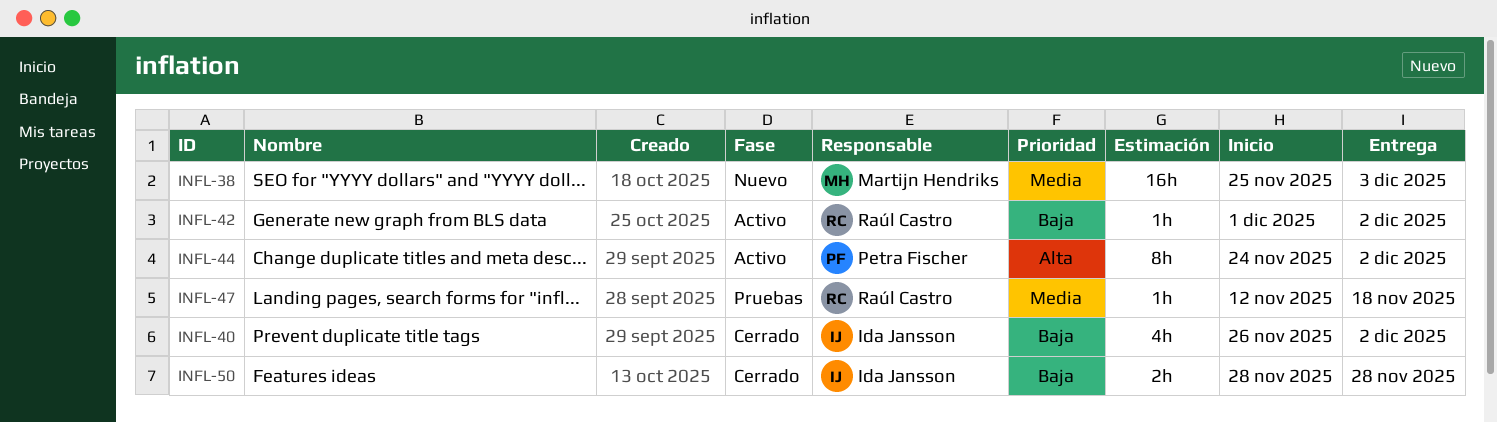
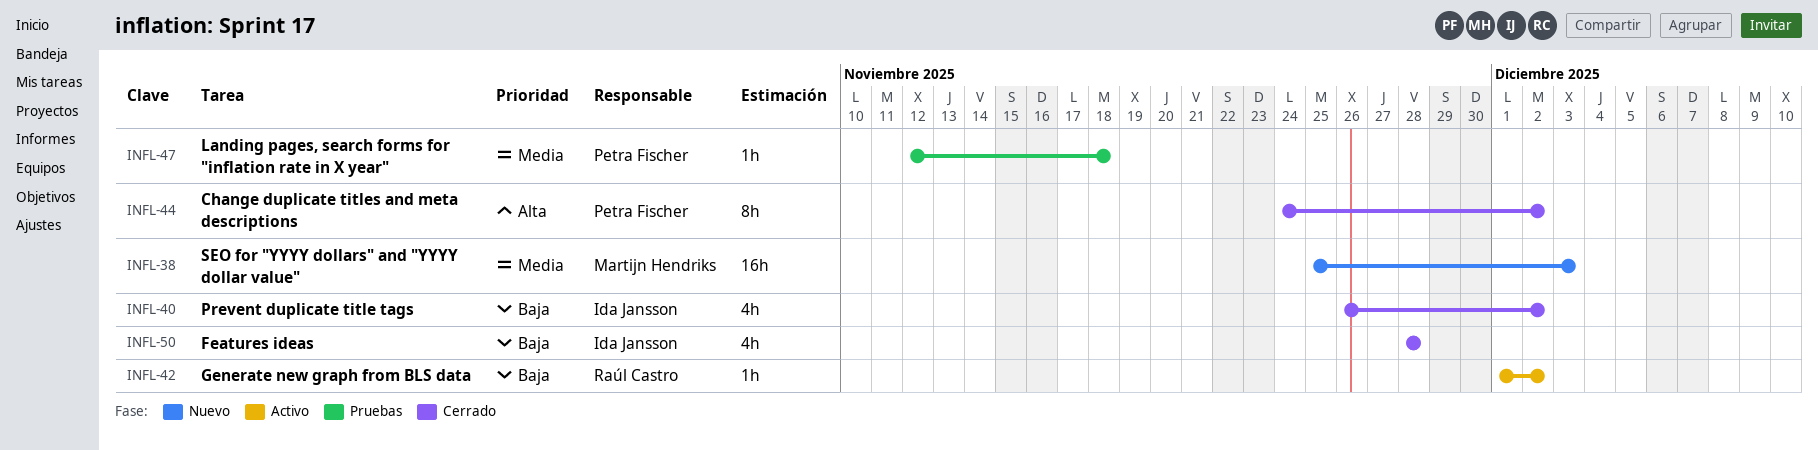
INFL-44, status: Activo -> Cerrado
INFL-47, owner: Raúl Castro -> Petra Fischer
INFL-50, estimate: 2h -> 4h

